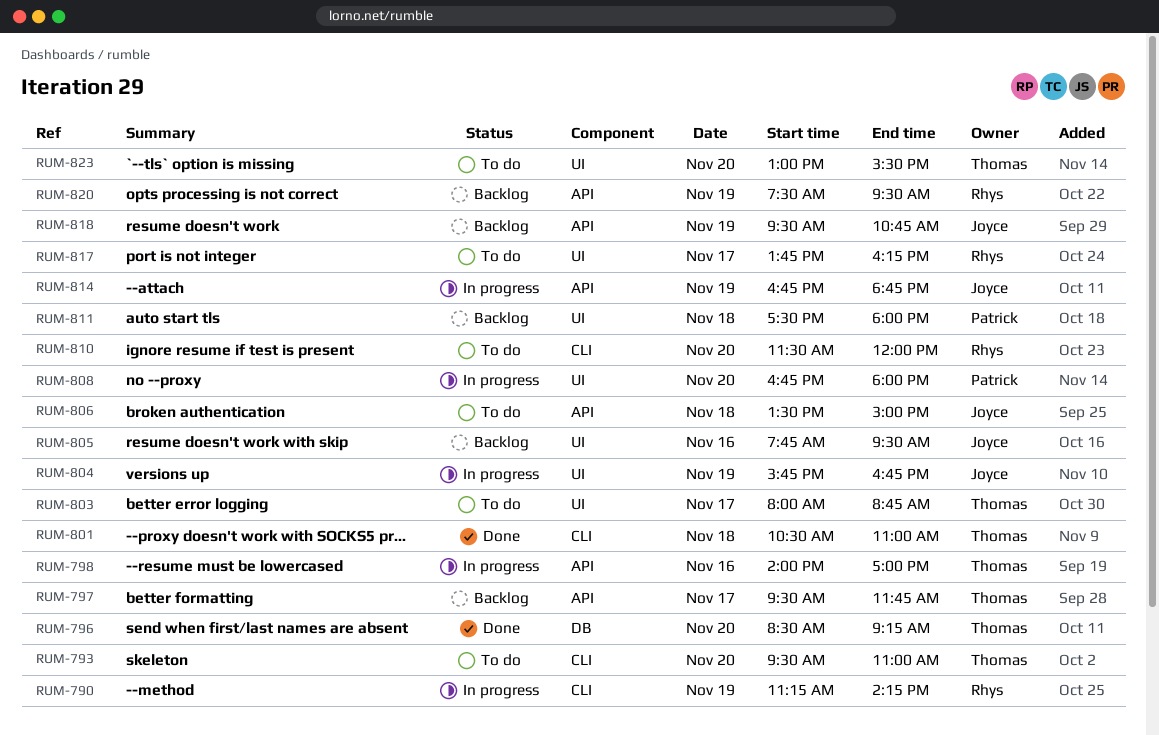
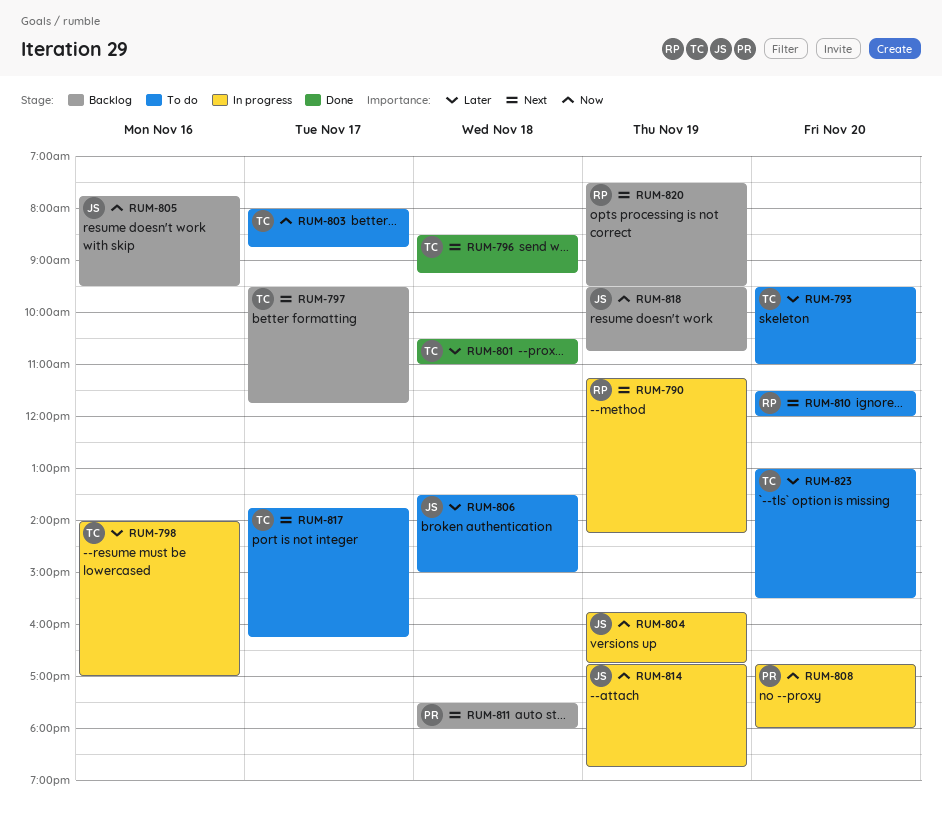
RUM-796, day: Nov 20 -> Nov 18
RUM-817, owner: Rhys -> Thomas

